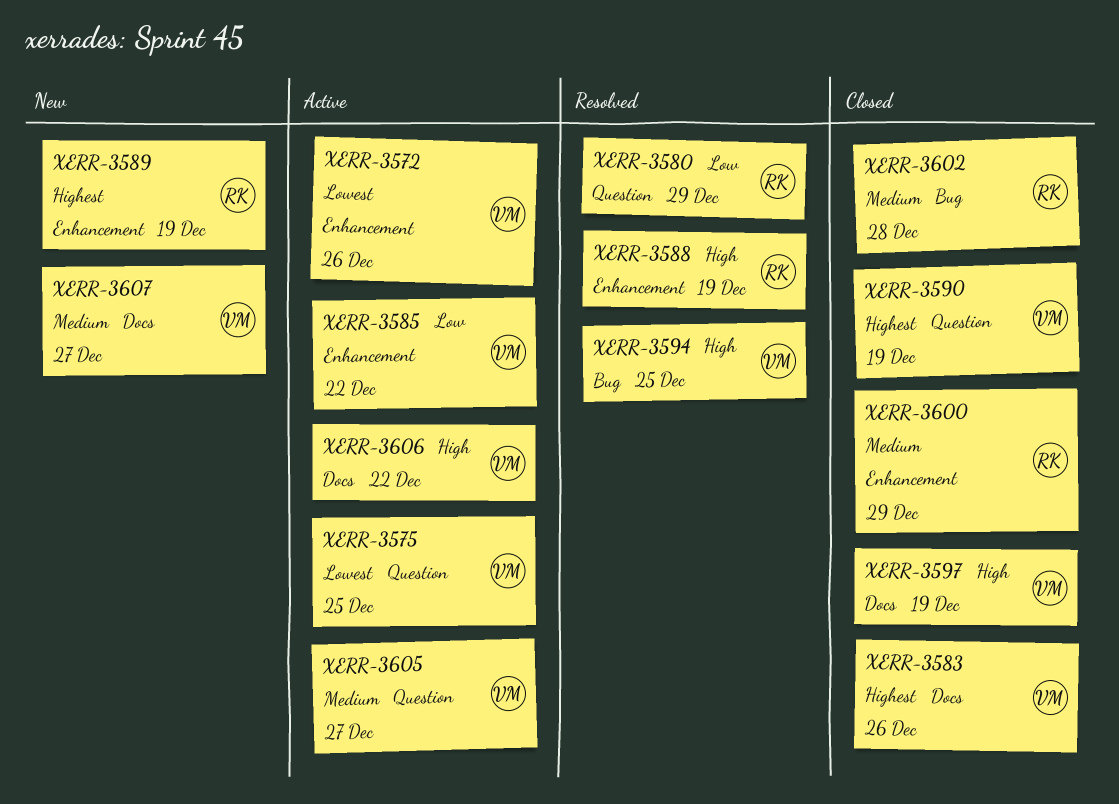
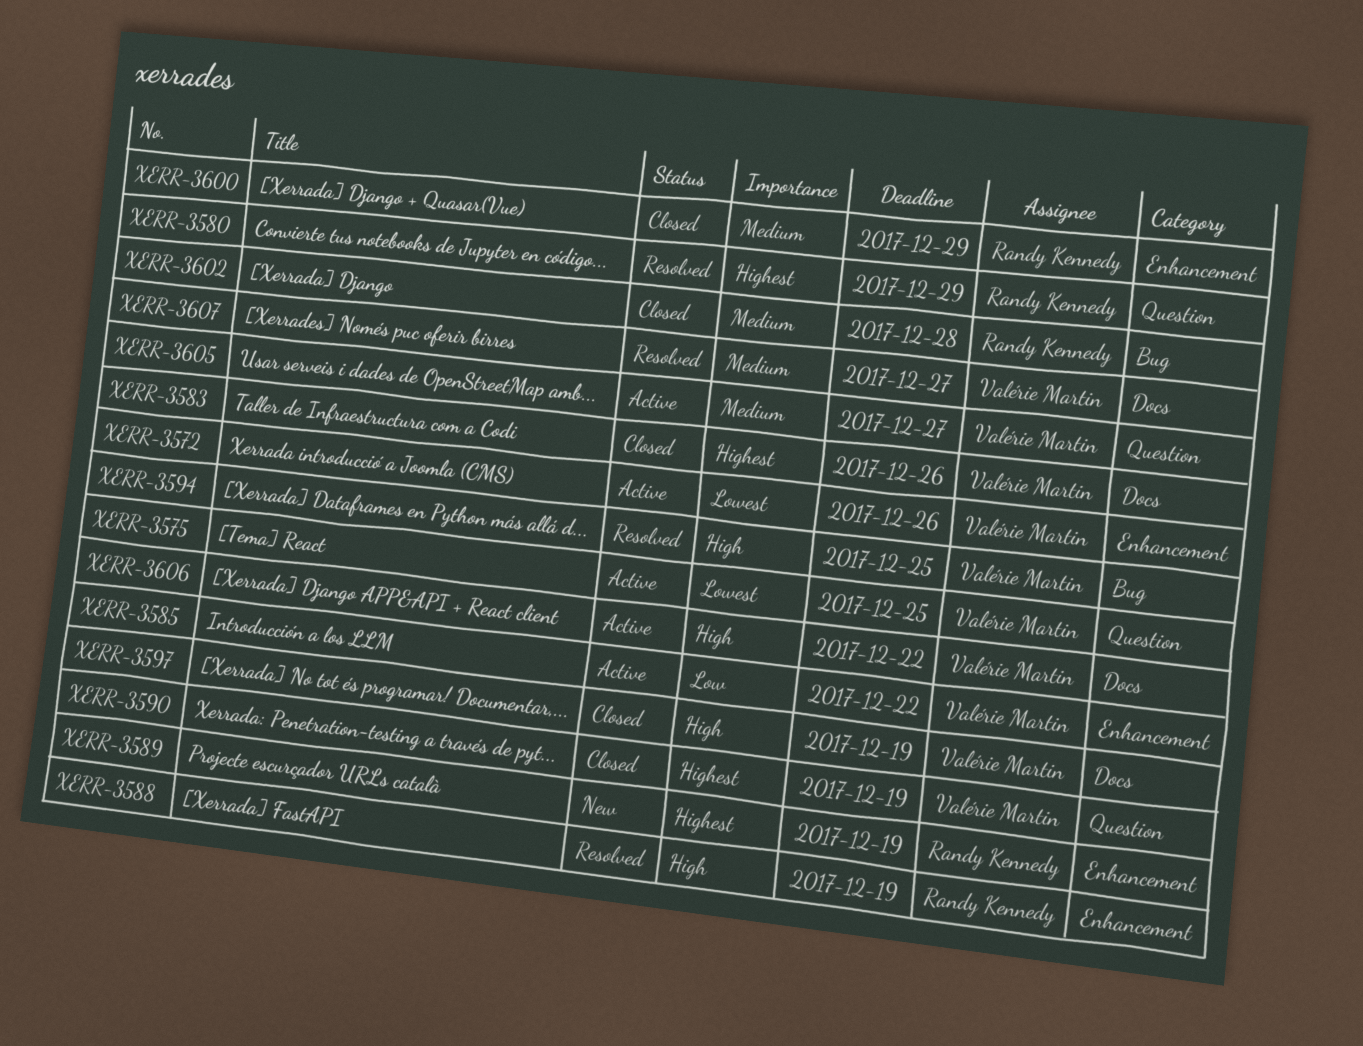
XERR-3580, priority: Low -> Highest
XERR-3607, status: New -> Resolved

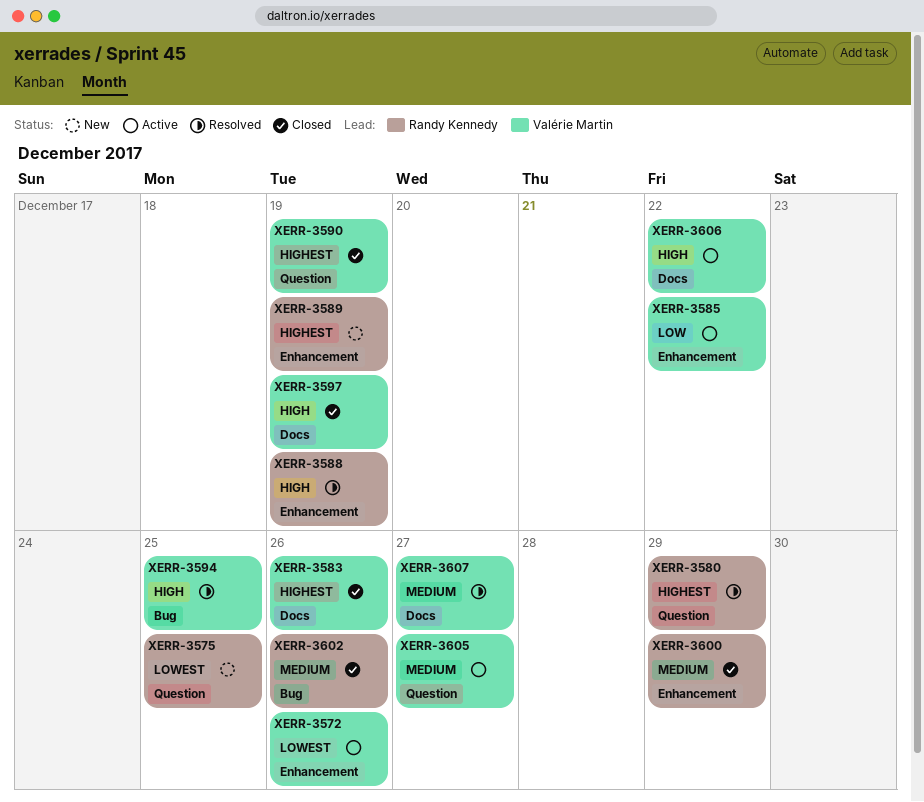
XERR-3575, status: Active -> New
XERR-3575, owner: Valérie Martin -> Randy Kennedy
XERR-3602, due: Dec 28 -> Dec 26

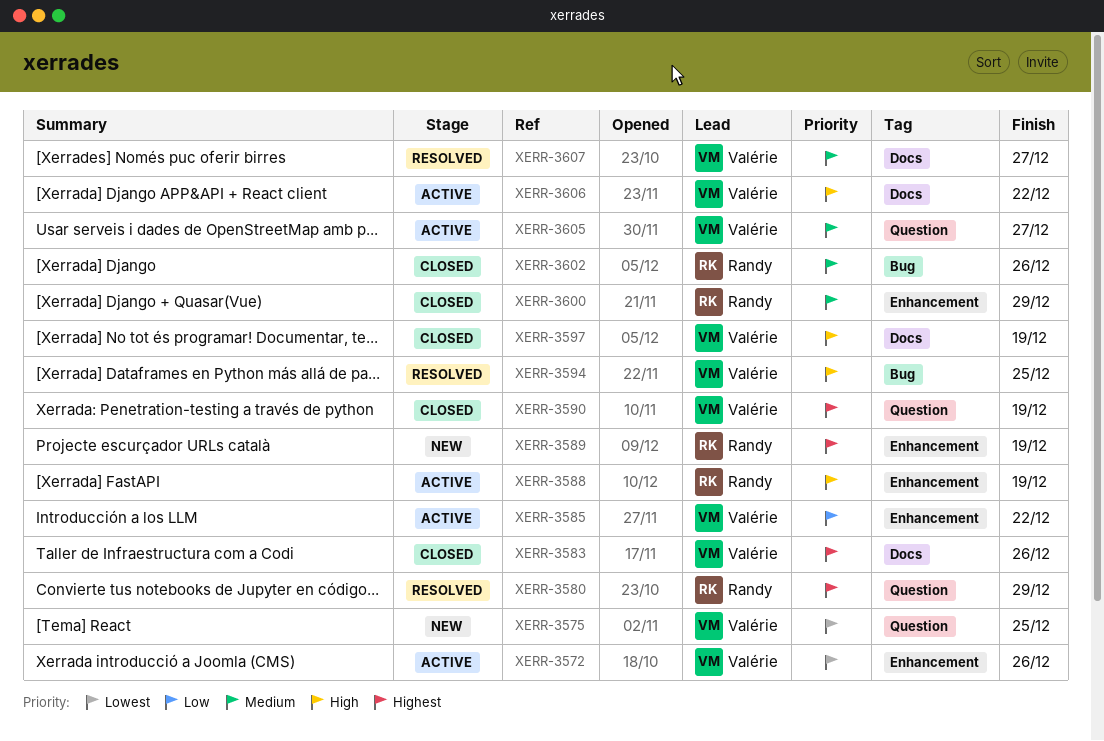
XERR-3575, owner: Randy Kennedy -> Valérie Martin
XERR-3588, status: Resolved -> Active

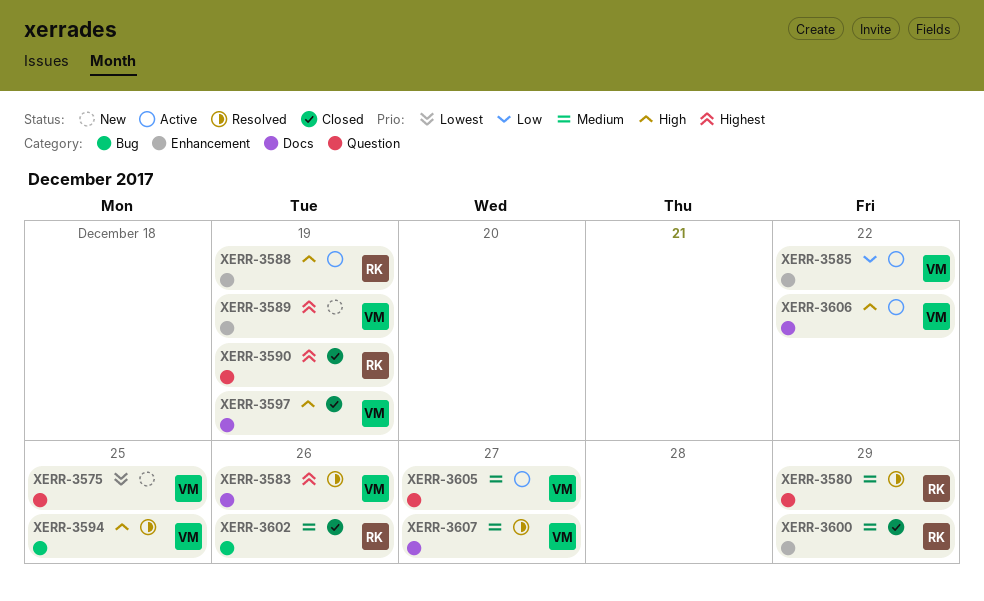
XERR-3572: present -> none
XERR-3580, priority: Highest -> Medium
XERR-3583, status: Closed -> Resolved
XERR-3589, owner: Randy -> Valérie
XERR-3590, owner: Valérie -> Randy

